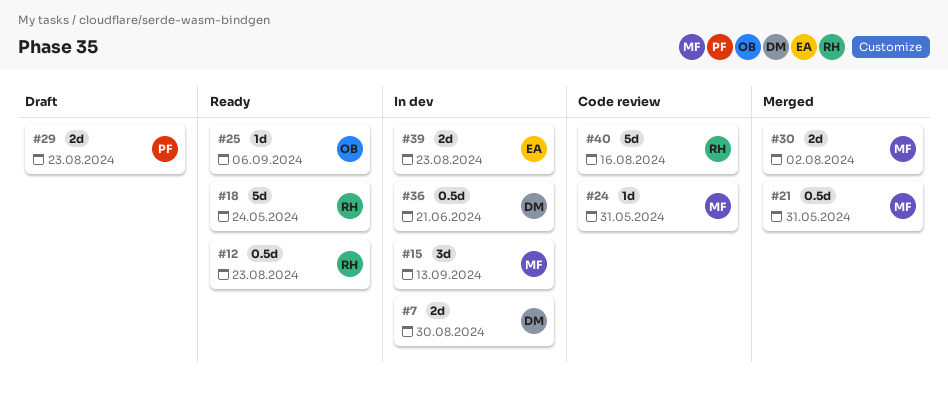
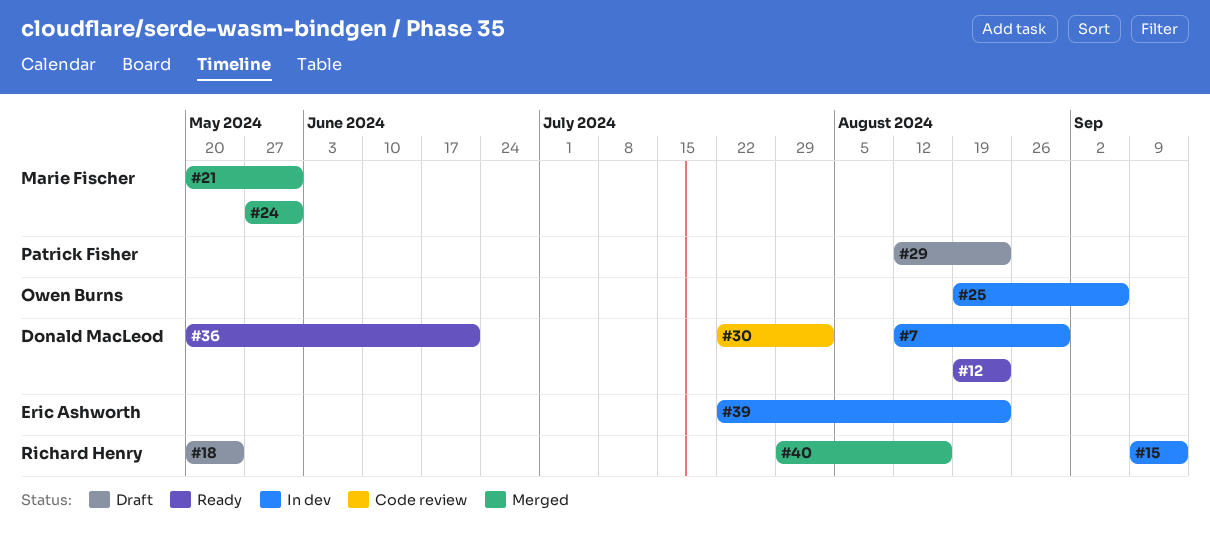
#12, owner: Richard Henry -> Donald MacLeod
#15, owner: Marie Fischer -> Richard Henry
#18, status: Ready -> Draft
#24, status: Code review -> Merged
#25, status: Ready -> In dev
#30, status: Merged -> Code review
#30, owner: Marie Fischer -> Donald MacLeod
#36, status: In dev -> Ready
#40, status: Code review -> Merged

